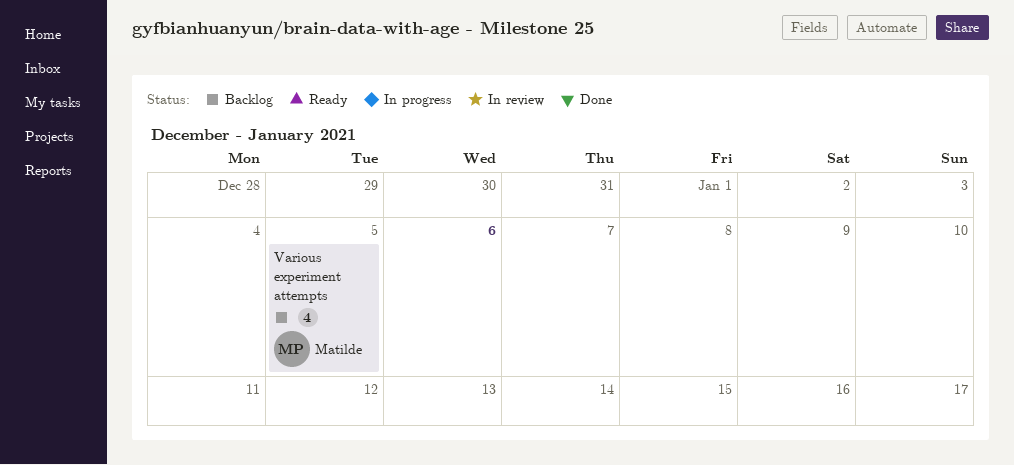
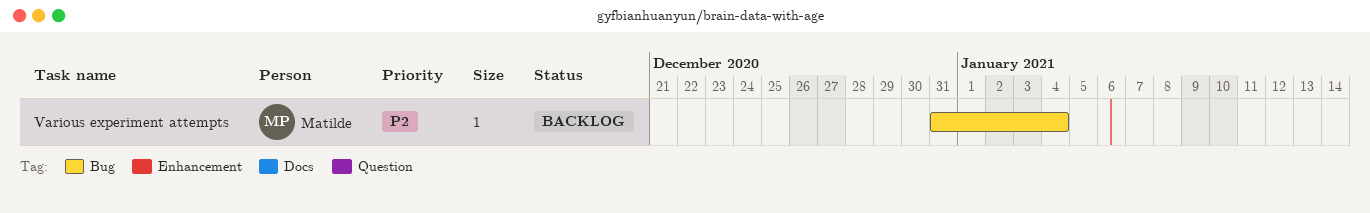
Various experiment attempts, estimate: 4 -> 1
Various experiment attempts, due: Jan 5 -> Jan 4

